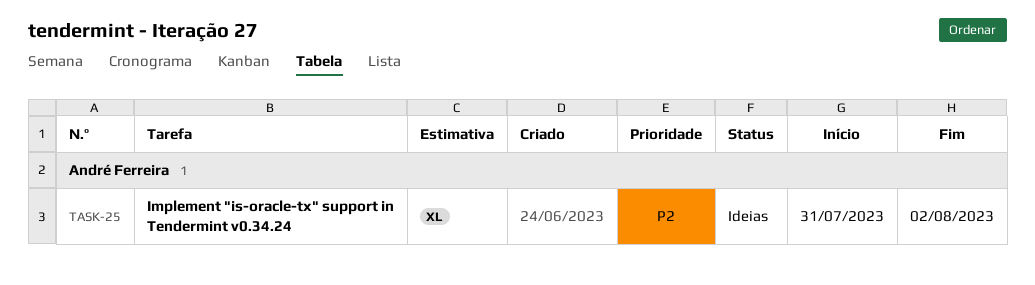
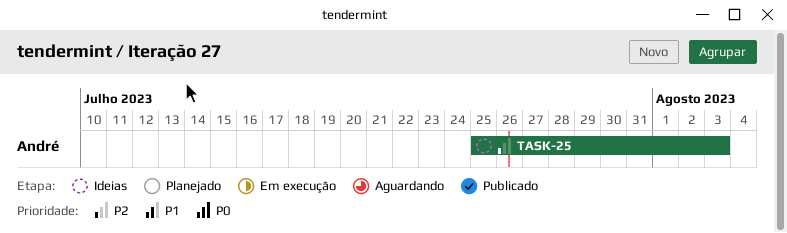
TASK-25, start: Jul 31 -> Jul 25
TASK-25, due: Aug 2 -> Aug 3

